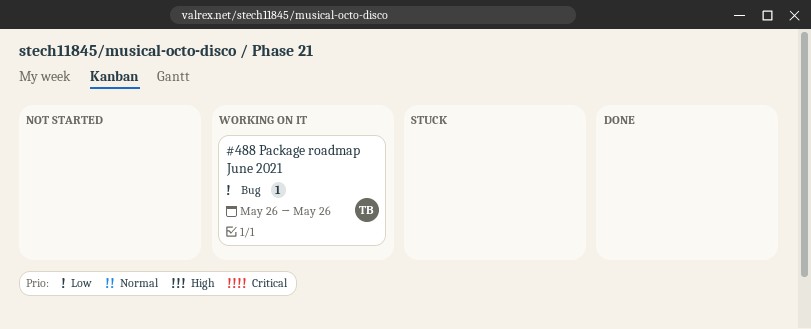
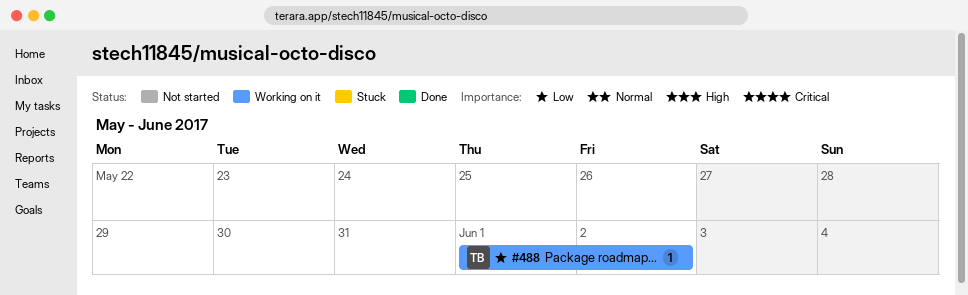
#488, start: May 26 -> Jun 1
#488, due: May 26 -> Jun 2

